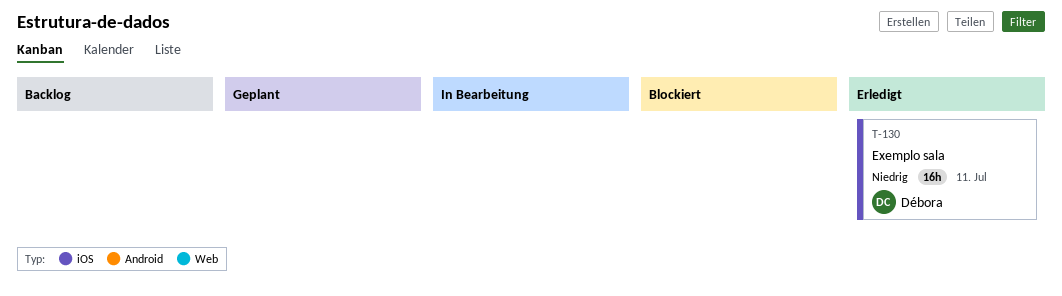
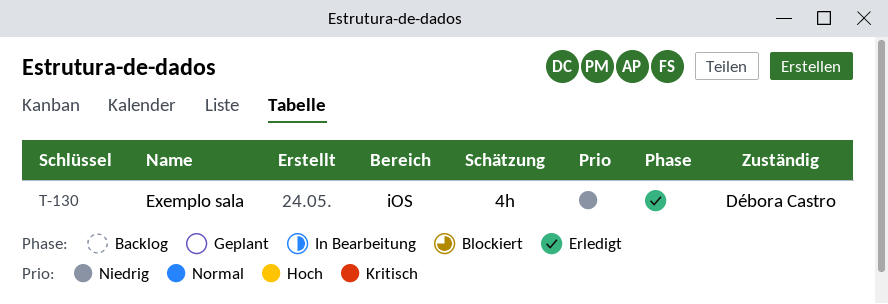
T-130, estimate: 16h -> 4h

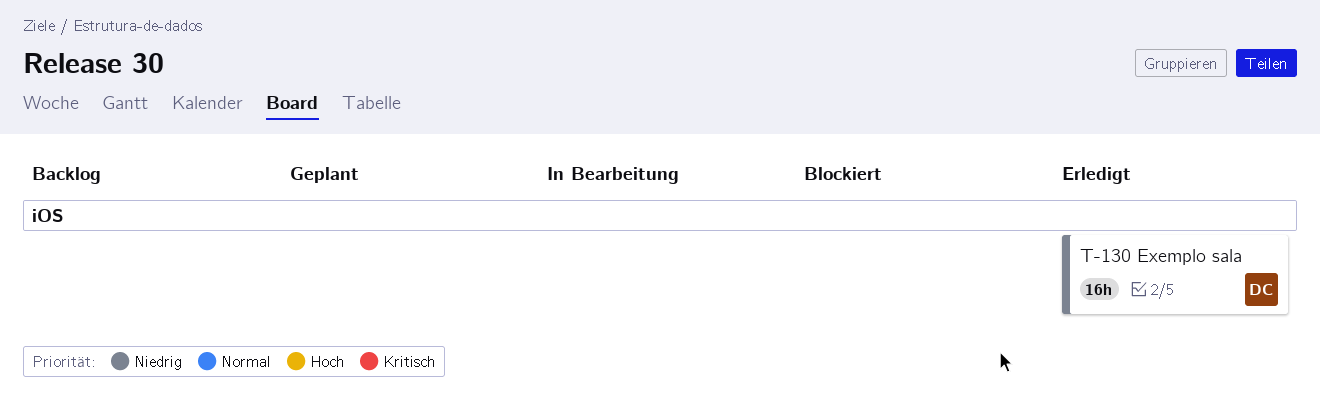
T-130, estimate: 4h -> 16h

